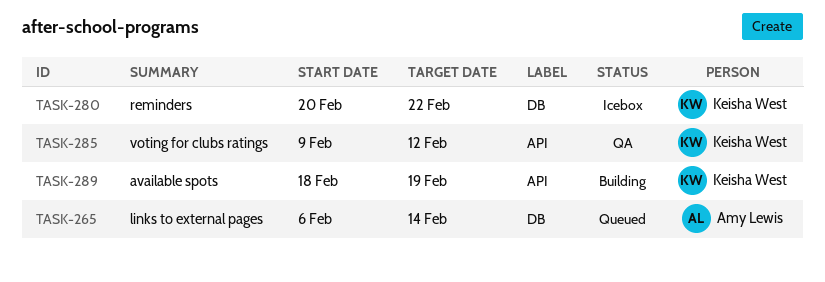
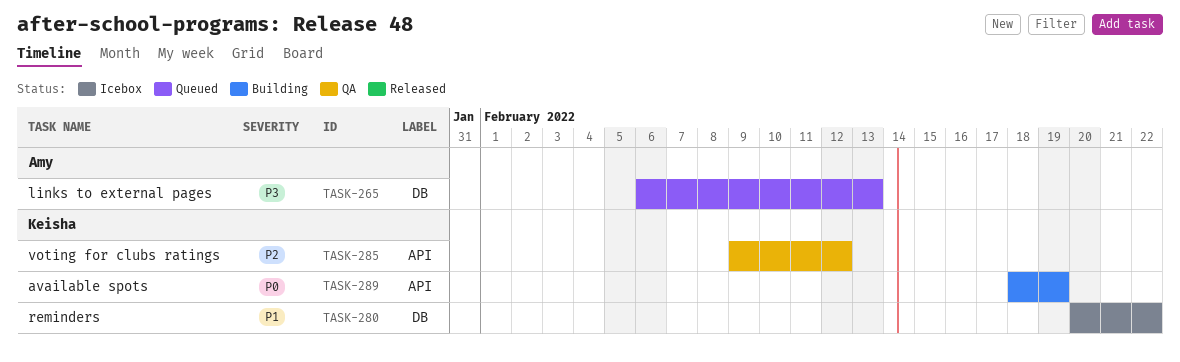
TASK-265, due: Feb 14 -> Feb 13

